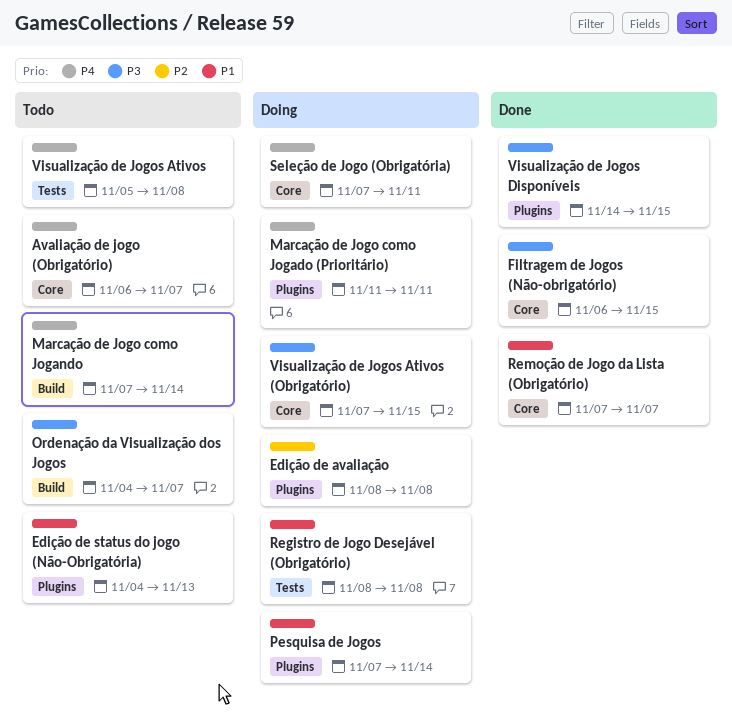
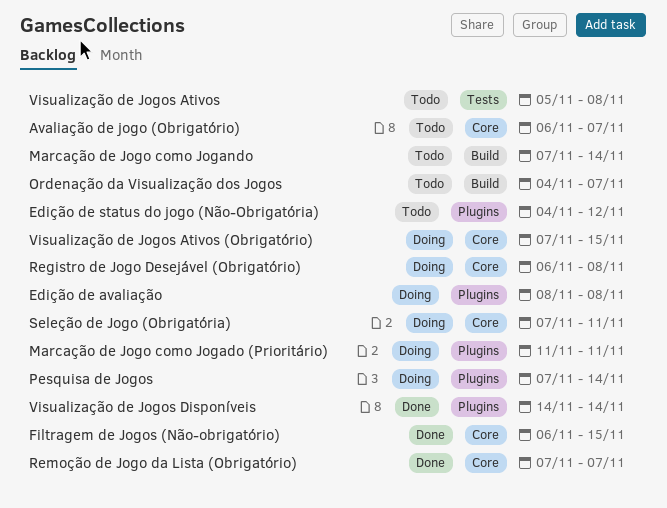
Edição de status do jogo (Não-Obrigatória), due: Nov 13 -> Nov 12
Registro de Jogo Desejável (Obrigatório), label: Tests -> Core
Registro de Jogo Desejável (Obrigatório), start: Nov 8 -> Nov 6
Visualização de Jogos Disponíveis, due: Nov 15 -> Nov 14

